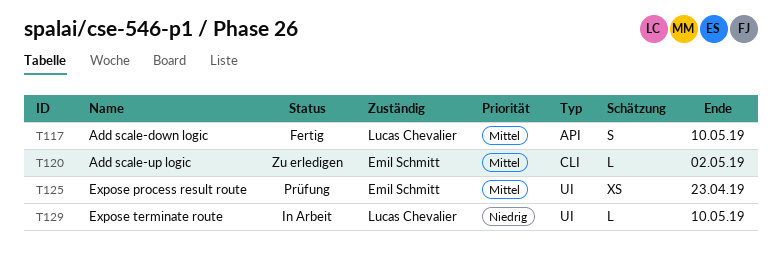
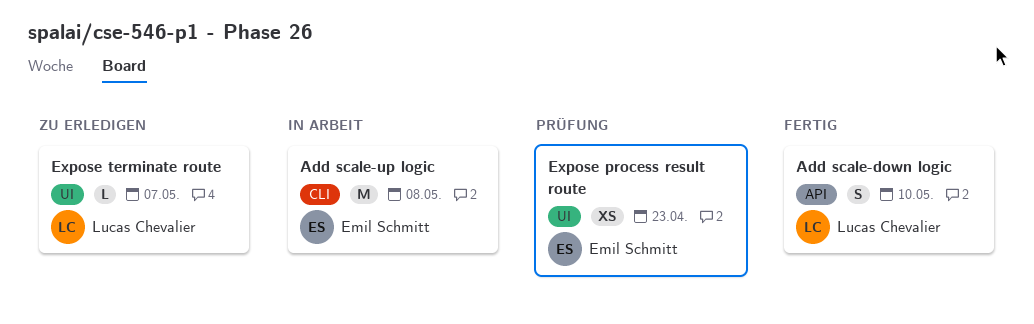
Add scale-up logic, status: Zu erledigen -> In Arbeit
Add scale-up logic, estimate: L -> M
Add scale-up logic, due: May 2 -> May 8
Expose terminate route, status: In Arbeit -> Zu erledigen
Expose terminate route, due: May 10 -> May 7

